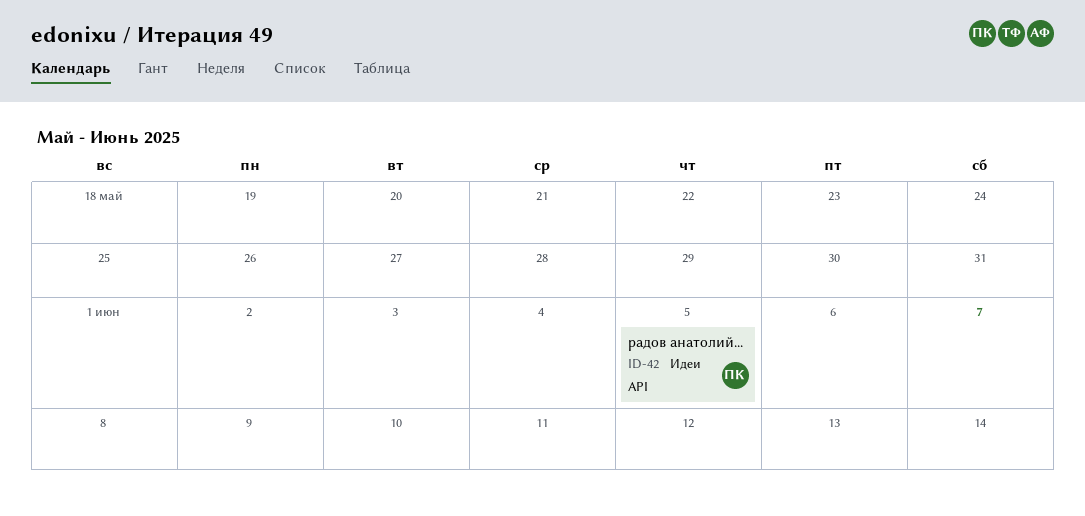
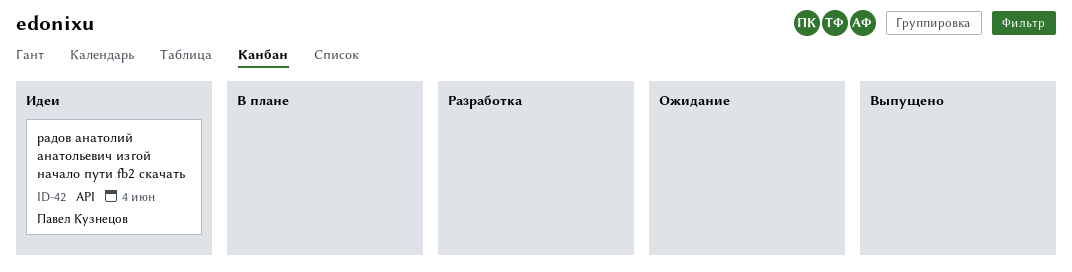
ID-42, due: Jun 5 -> Jun 4

